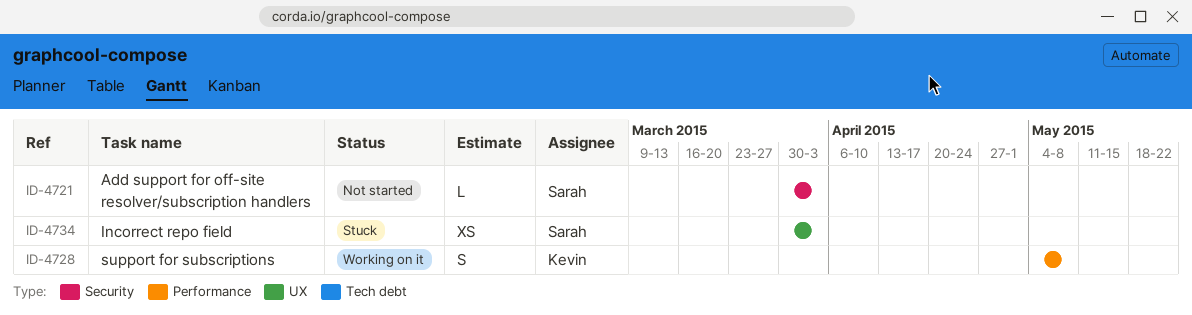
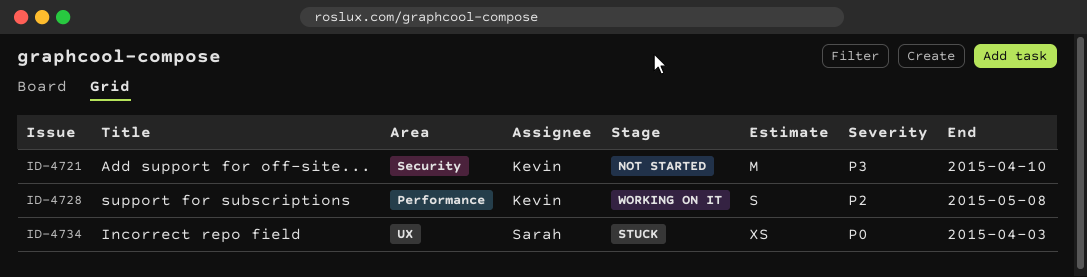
ID-4721, owner: Sarah -> Kevin
ID-4721, estimate: L -> M
ID-4721, due: Apr 3 -> Apr 10

